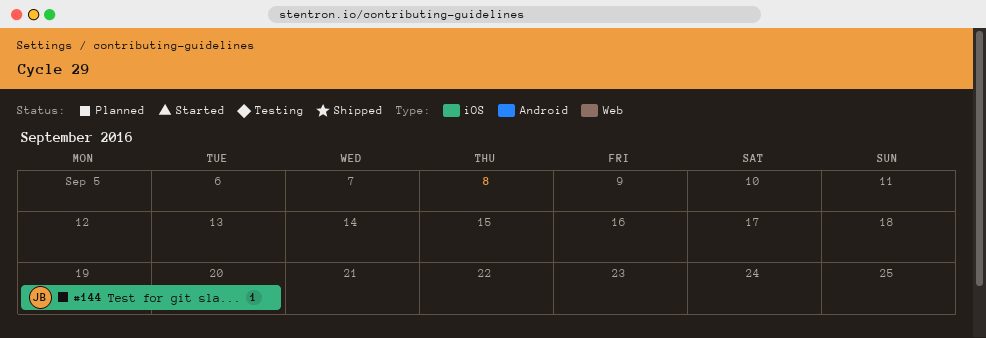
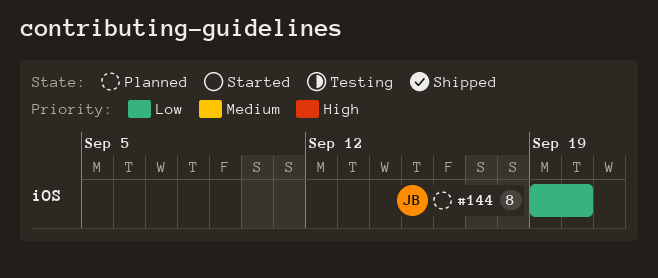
#144, estimate: 1 -> 8

